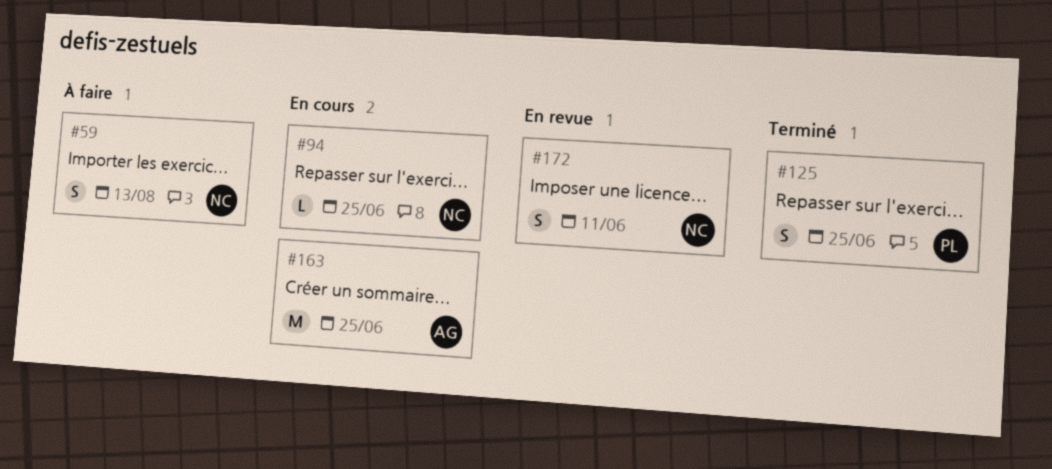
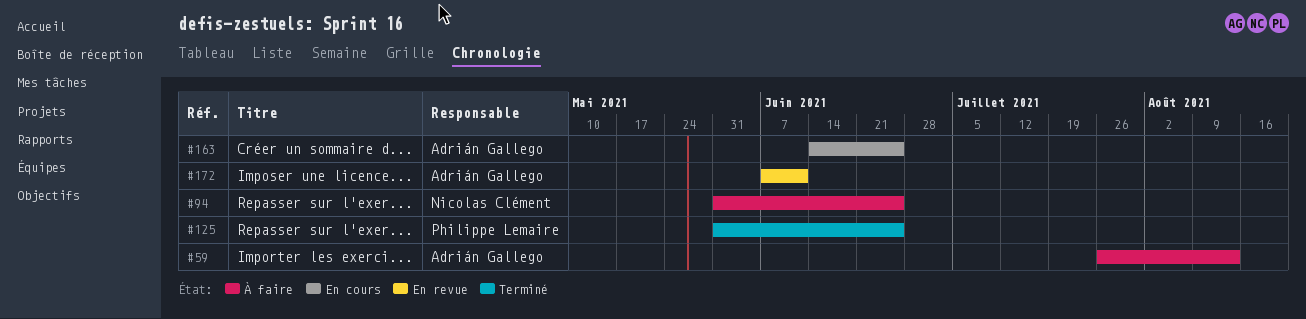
#59, owner: Nicolas Clément -> Adrián Gallego
#94, status: En cours -> À faire
#172, owner: Nicolas Clément -> Adrián Gallego

